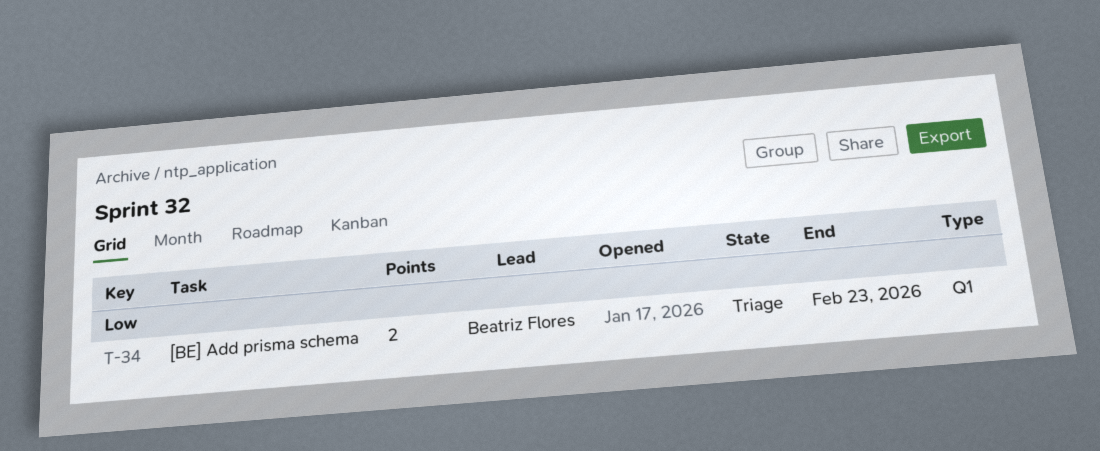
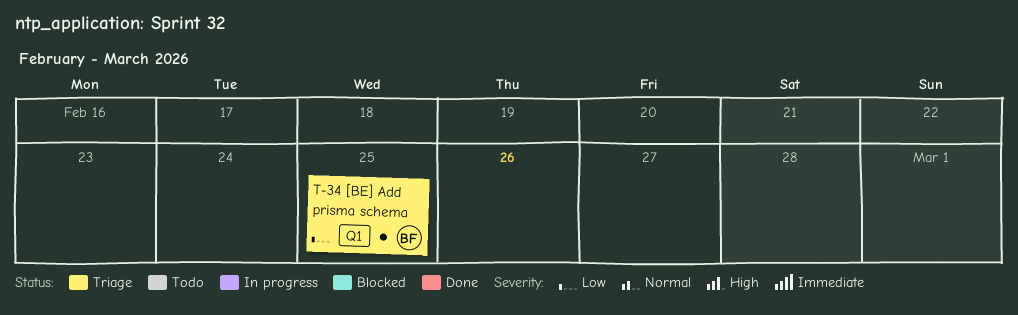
T-34, estimate: 2 -> 1
T-34, due: Feb 23 -> Feb 25

